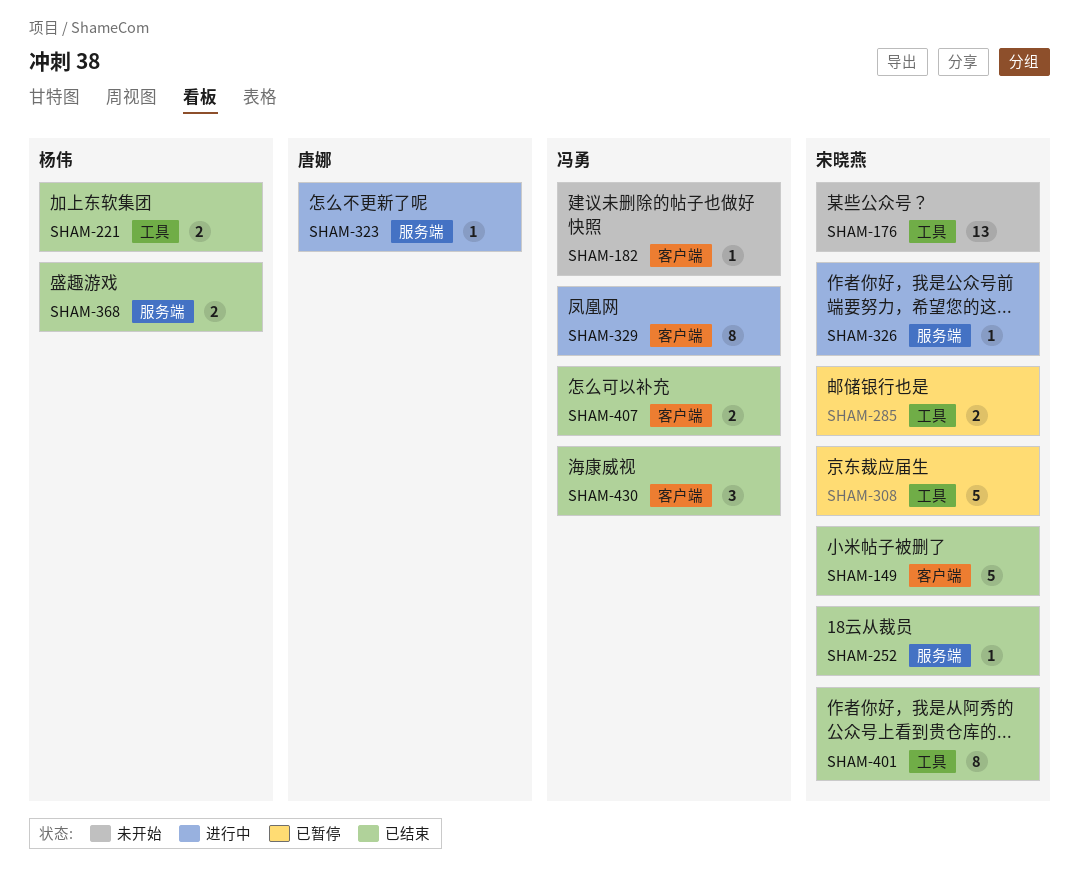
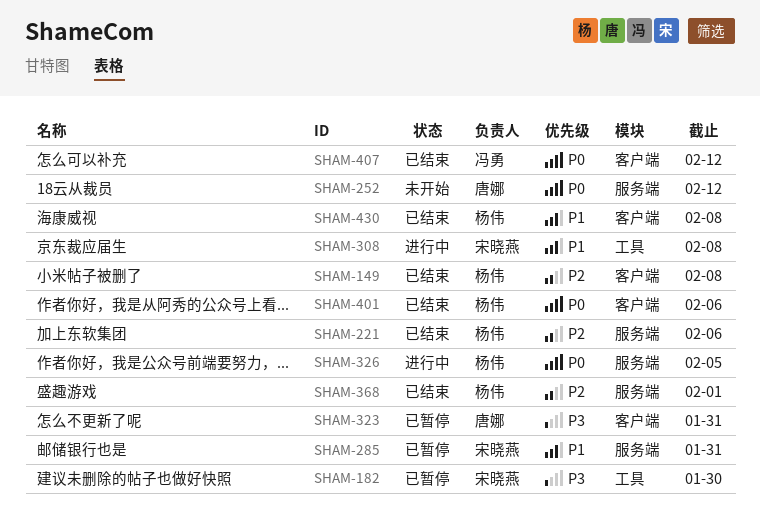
SHAM-149, owner: 宋晓燕 -> 杨伟
SHAM-176: present -> none
SHAM-182, status: 未开始 -> 已暂停
SHAM-182, owner: 冯勇 -> 宋晓燕
SHAM-182, label: 客户端 -> 工具
SHAM-221, label: 工具 -> 服务端
SHAM-252, status: 已结束 -> 未开始
SHAM-252, owner: 宋晓燕 -> 唐娜
SHAM-285, label: 工具 -> 服务端
SHAM-308, status: 已暂停 -> 进行中
SHAM-323, status: 进行中 -> 已暂停
SHAM-323, label: 服务端 -> 客户端
SHAM-326, owner: 宋晓燕 -> 杨伟
SHAM-329: present -> none
SHAM-401, owner: 宋晓燕 -> 杨伟
SHAM-401, label: 工具 -> 客户端
SHAM-430, owner: 冯勇 -> 杨伟

